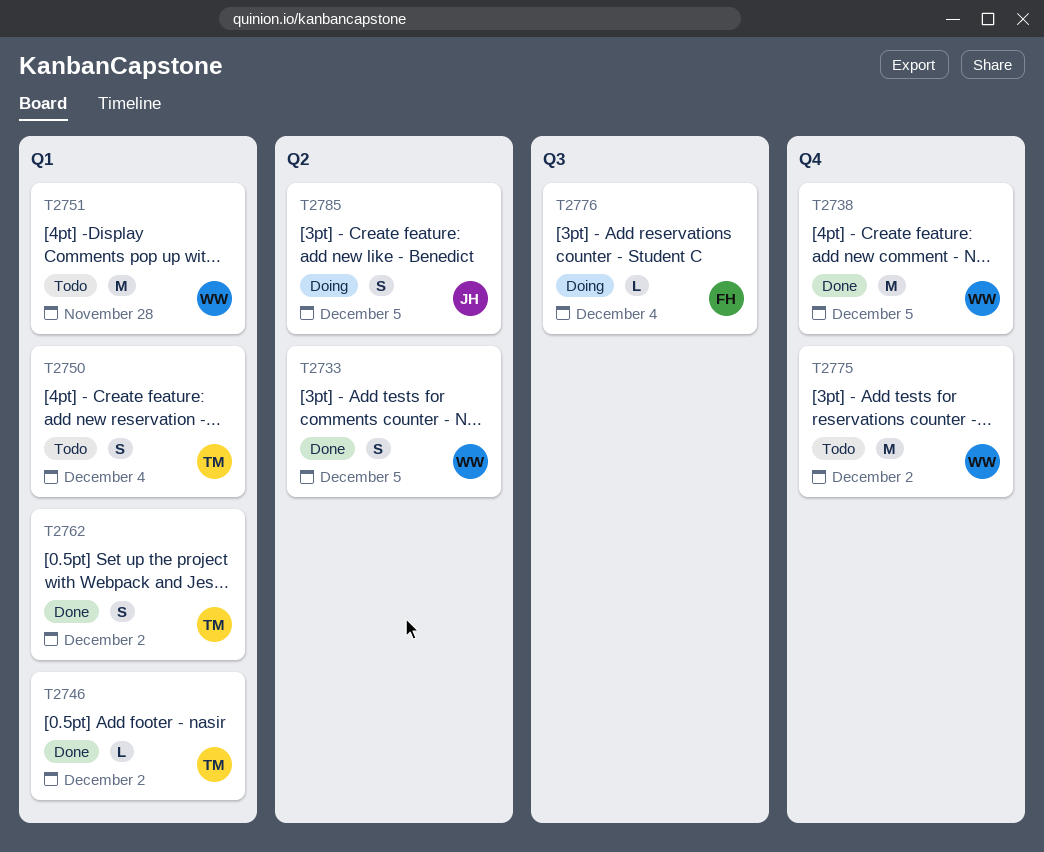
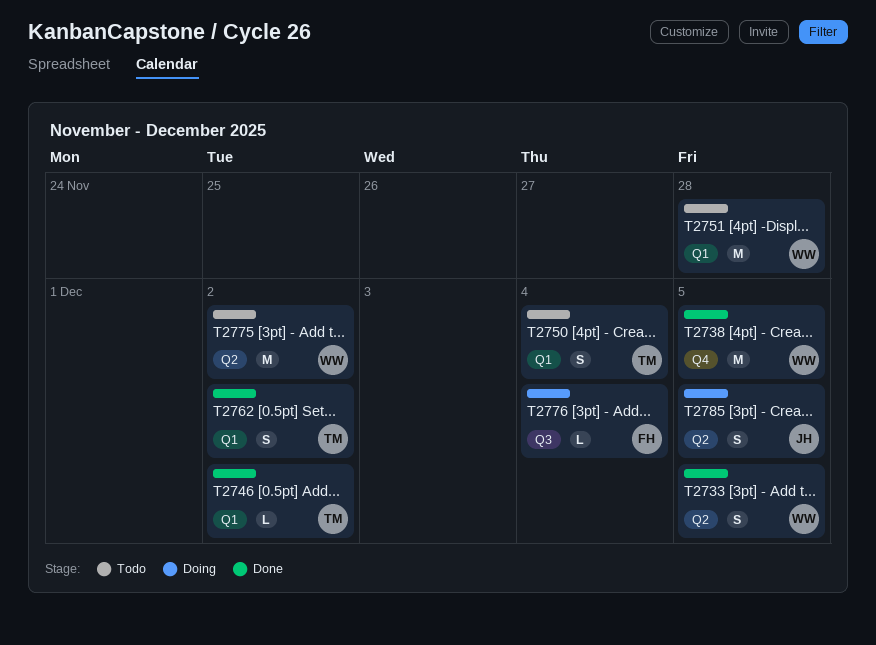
T2775, label: Q4 -> Q2

